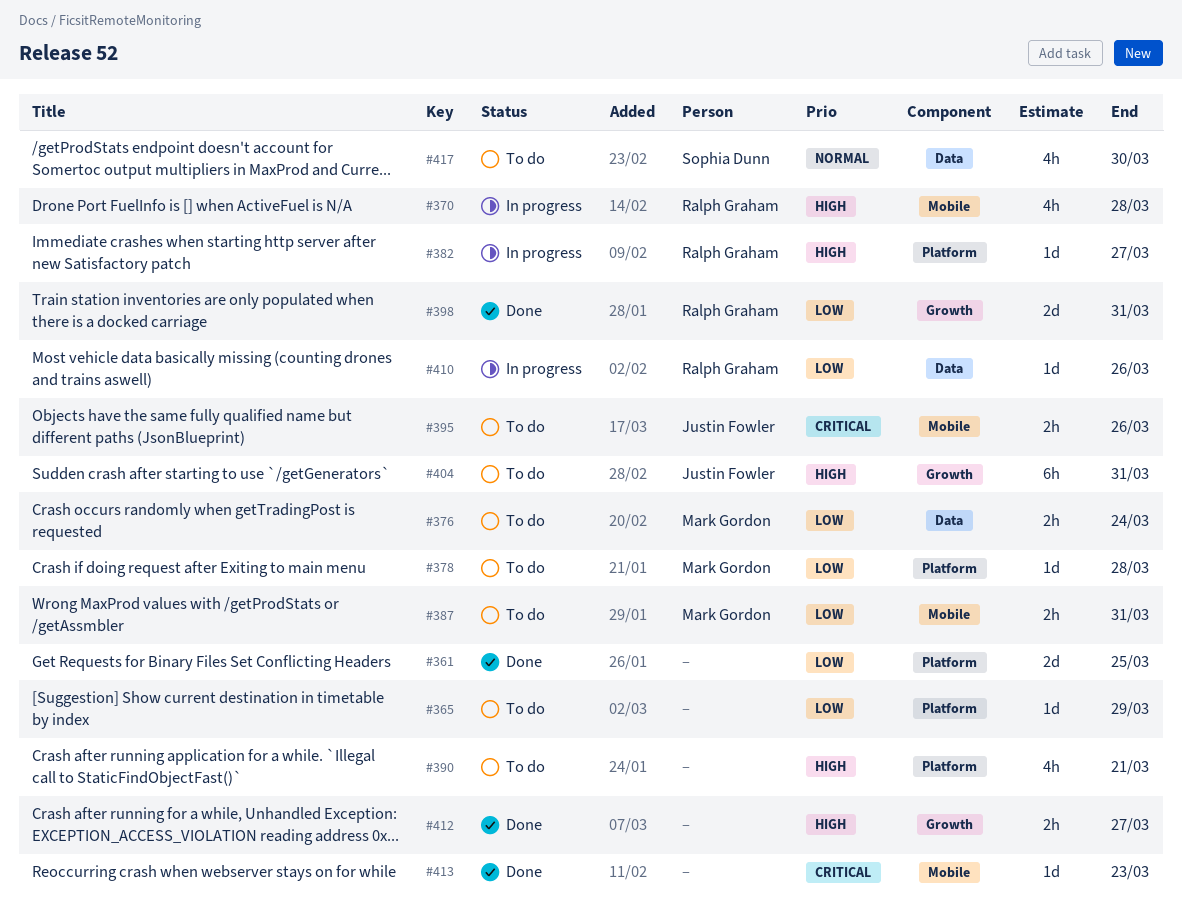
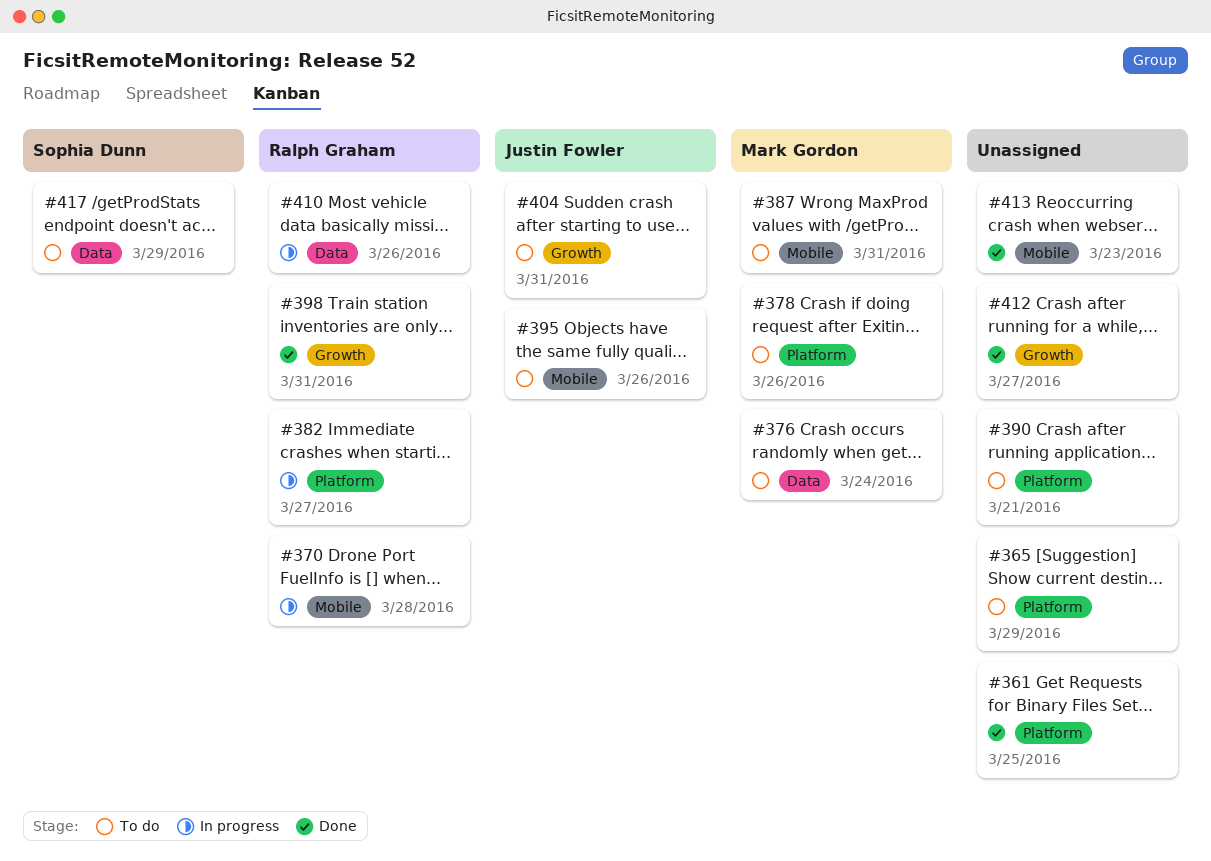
#378, due: Mar 28 -> Mar 26
#417, due: Mar 30 -> Mar 29

